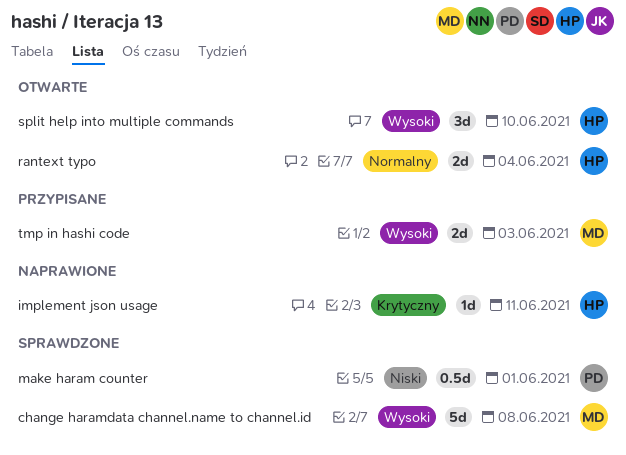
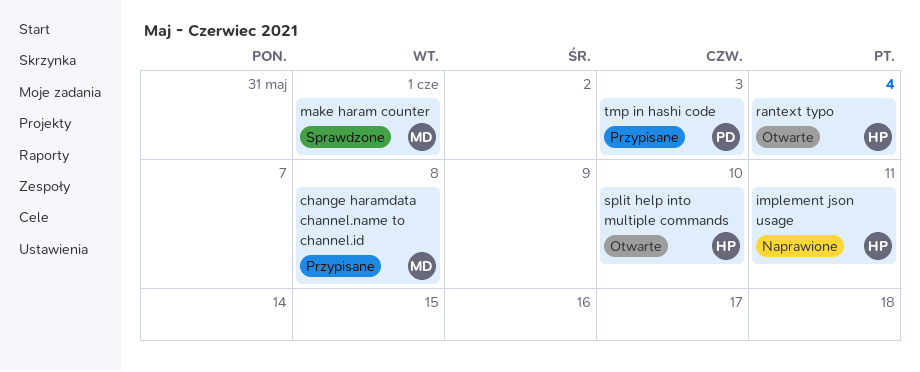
change haramdata channel.name to channel.id, status: Sprawdzone -> Przypisane
make haram counter, owner: PD -> MD
tmp in hashi code, owner: MD -> PD

